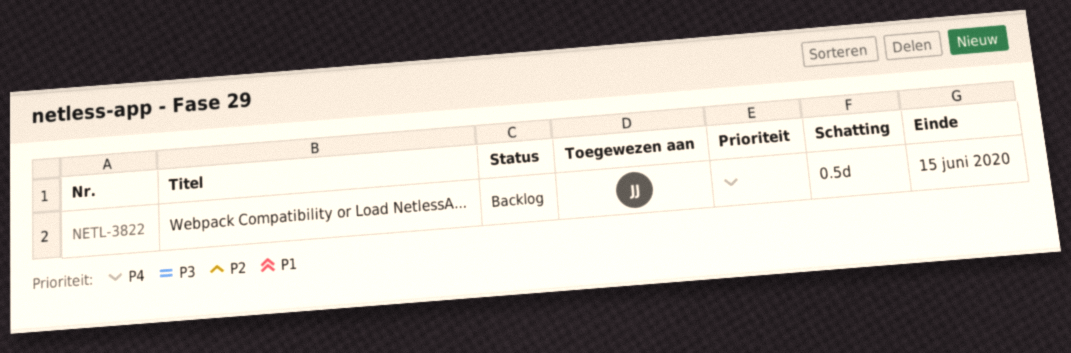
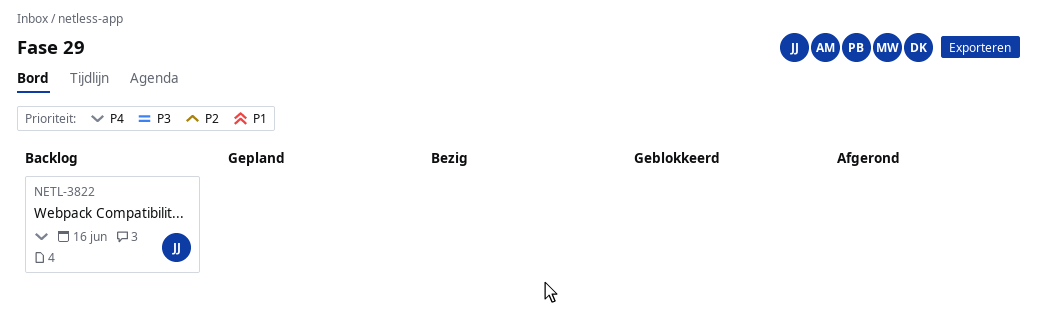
NETL-3822, due: Jun 15 -> Jun 16

